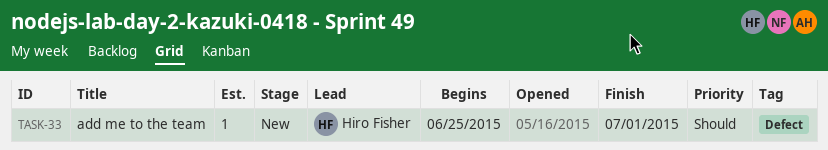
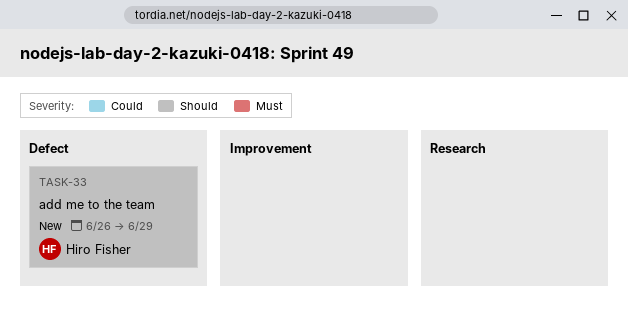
TASK-33, start: Jun 25 -> Jun 26
TASK-33, due: Jul 1 -> Jun 29

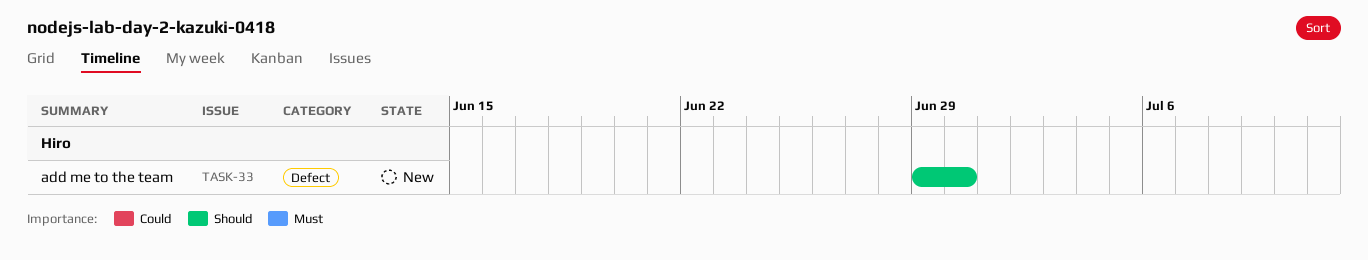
TASK-33, start: Jun 26 -> Jun 29
TASK-33, due: Jun 29 -> Jun 30

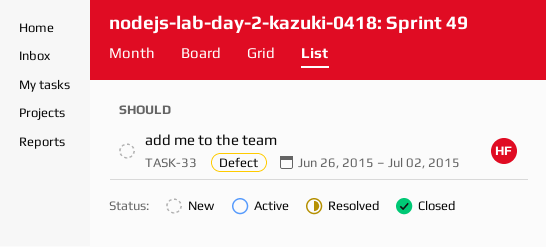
TASK-33, start: Jun 29 -> Jun 26
TASK-33, due: Jun 30 -> Jul 2

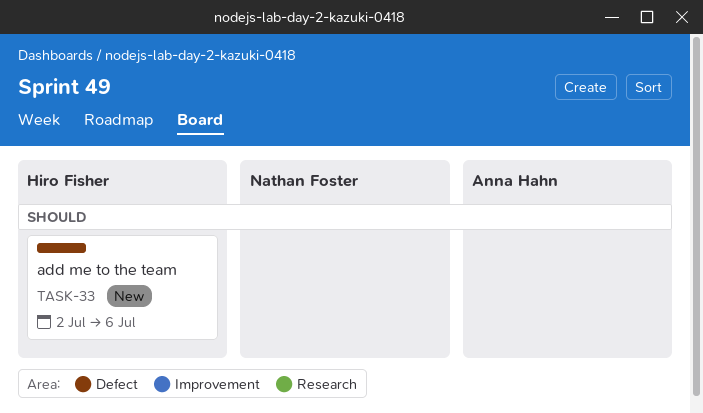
TASK-33, start: Jun 26 -> Jul 2
TASK-33, due: Jul 2 -> Jul 6

